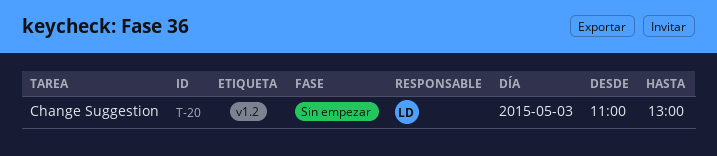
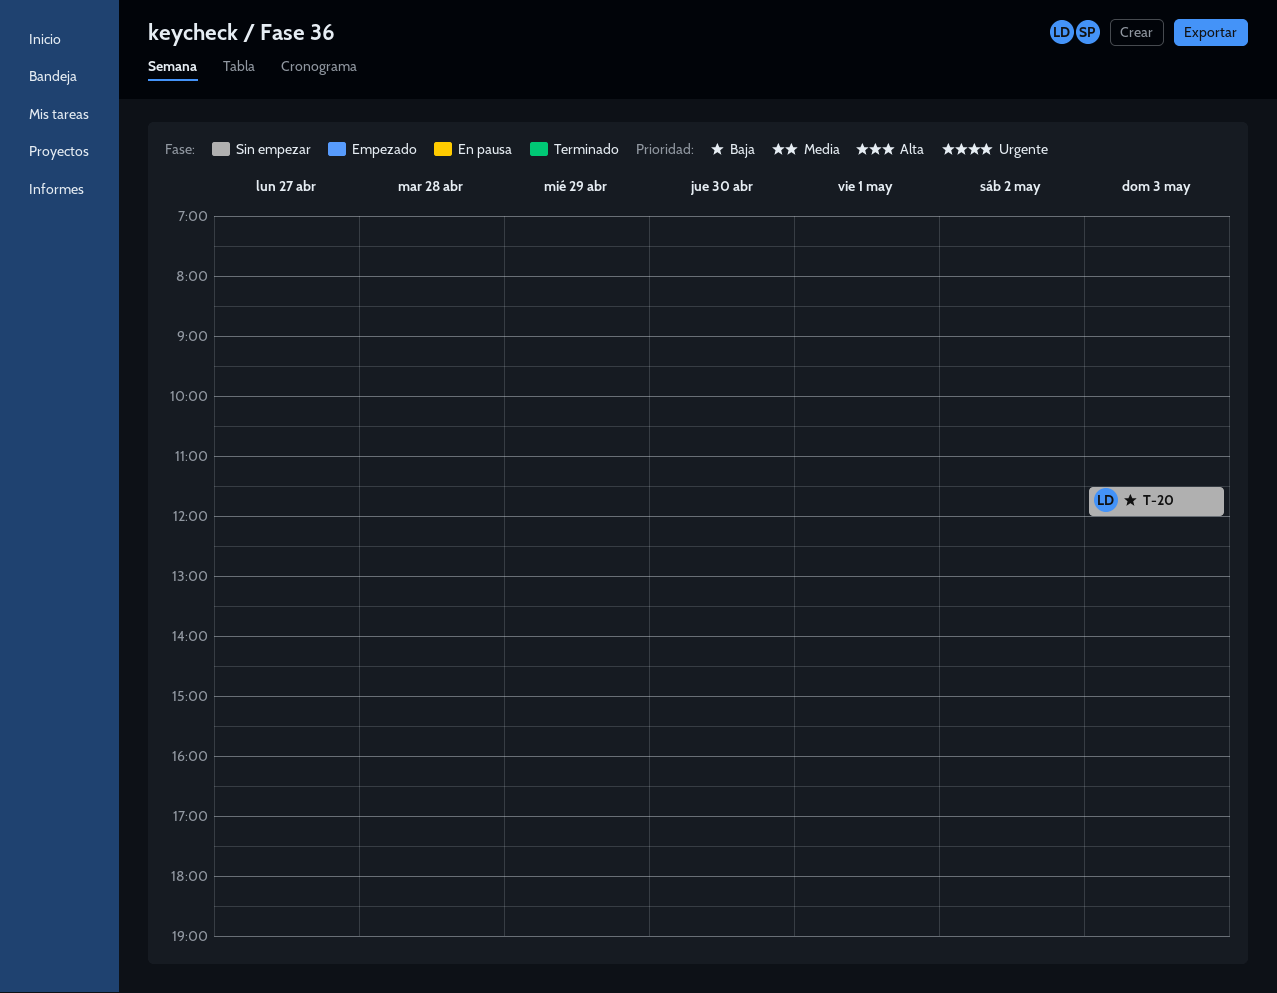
T-20, begins: 11:00 -> 11:30
T-20, ends: 13:00 -> 12:00

